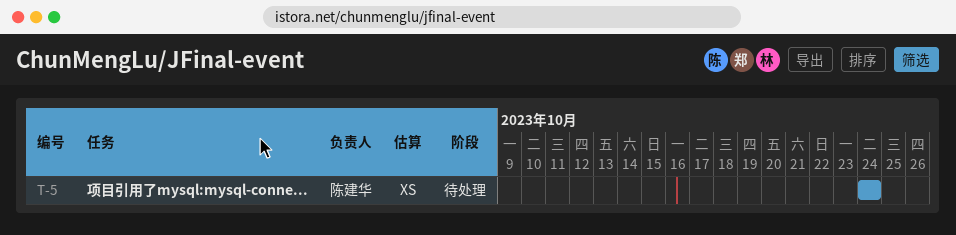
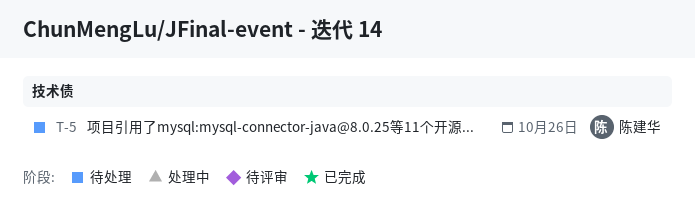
T-5, due: Oct 24 -> Oct 26

